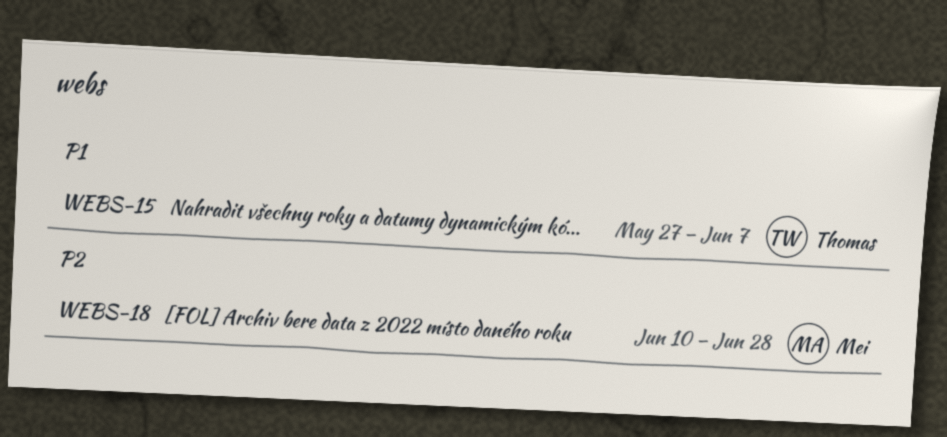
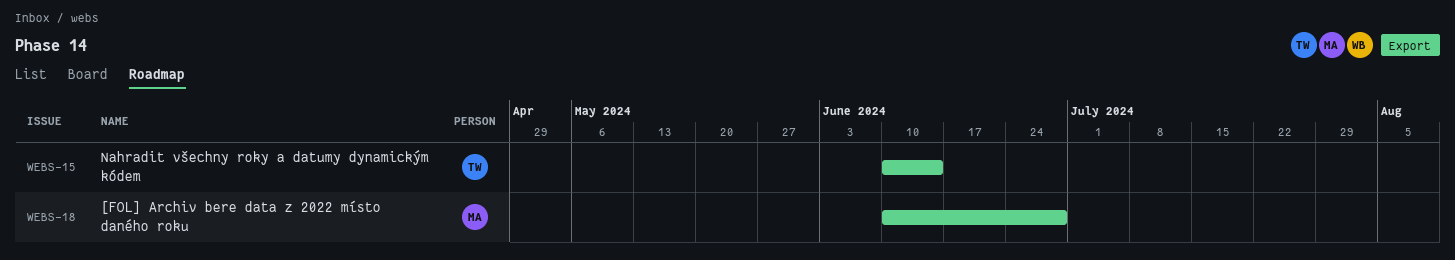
WEBS-15, start: May 27 -> Jun 10
WEBS-15, due: Jun 7 -> Jun 14

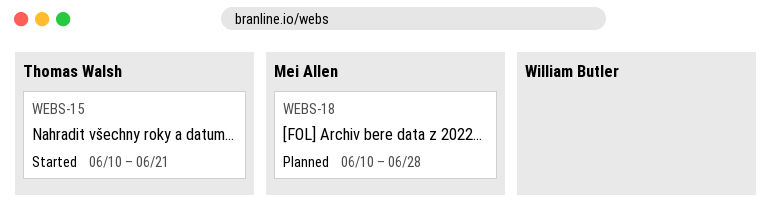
WEBS-15, due: Jun 14 -> Jun 21

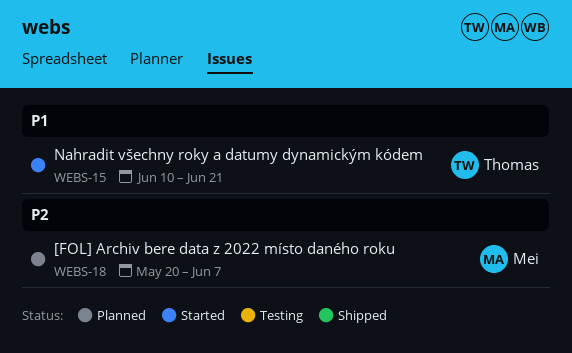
WEBS-18, start: Jun 10 -> May 20
WEBS-18, due: Jun 28 -> Jun 7

